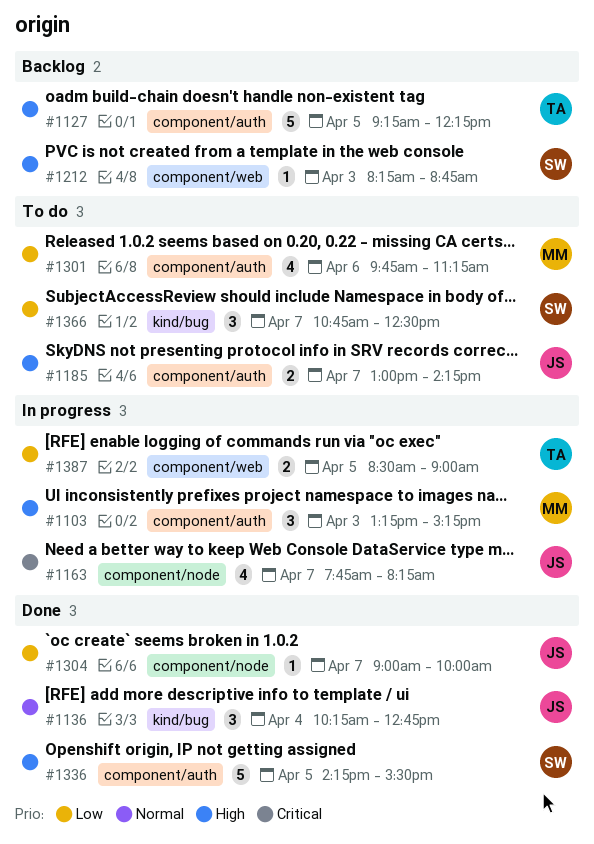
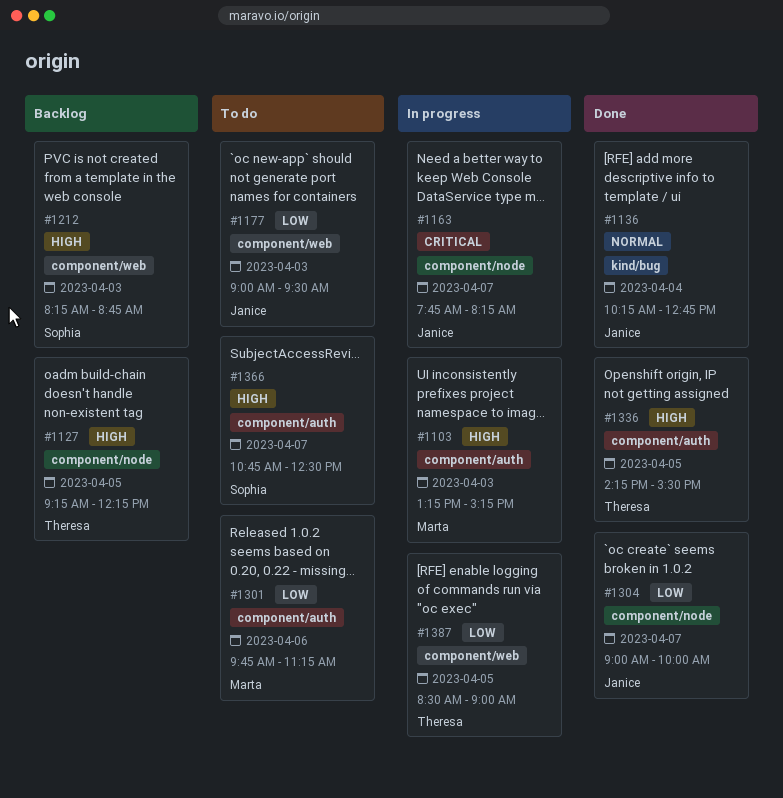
#1127, label: component/auth -> component/node
#1177: none -> present
#1185: present -> none
#1336, owner: Sophia -> Theresa
#1366, priority: Low -> High
#1366, label: kind/bug -> component/auth

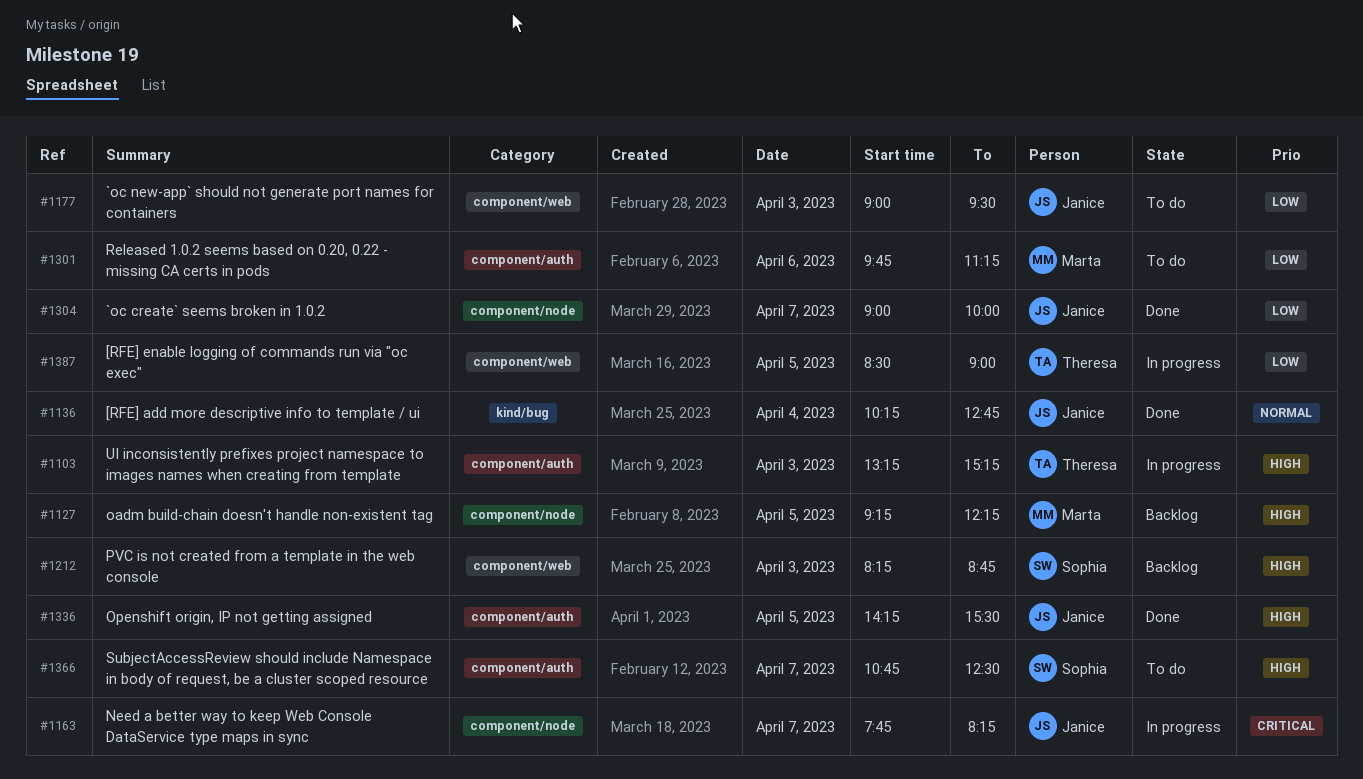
#1103, owner: Marta -> Theresa
#1127, owner: Theresa -> Marta
#1336, owner: Theresa -> Janice

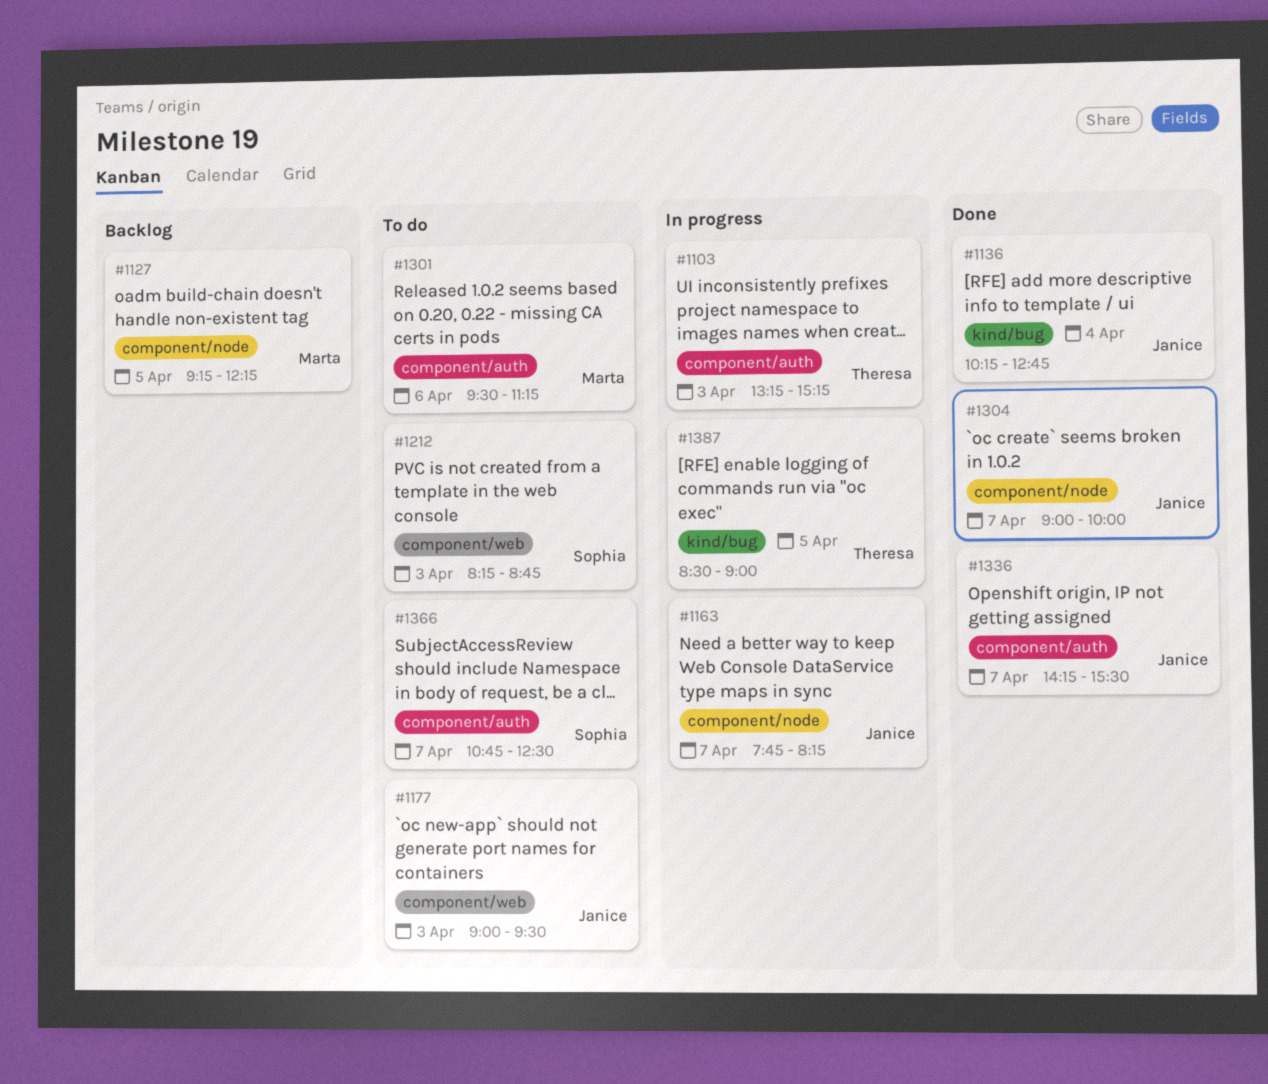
#1212, status: Backlog -> To do
#1301, begins: 09:45 -> 09:30
#1336, day: Apr 5 -> Apr 7
#1387, label: component/web -> kind/bug

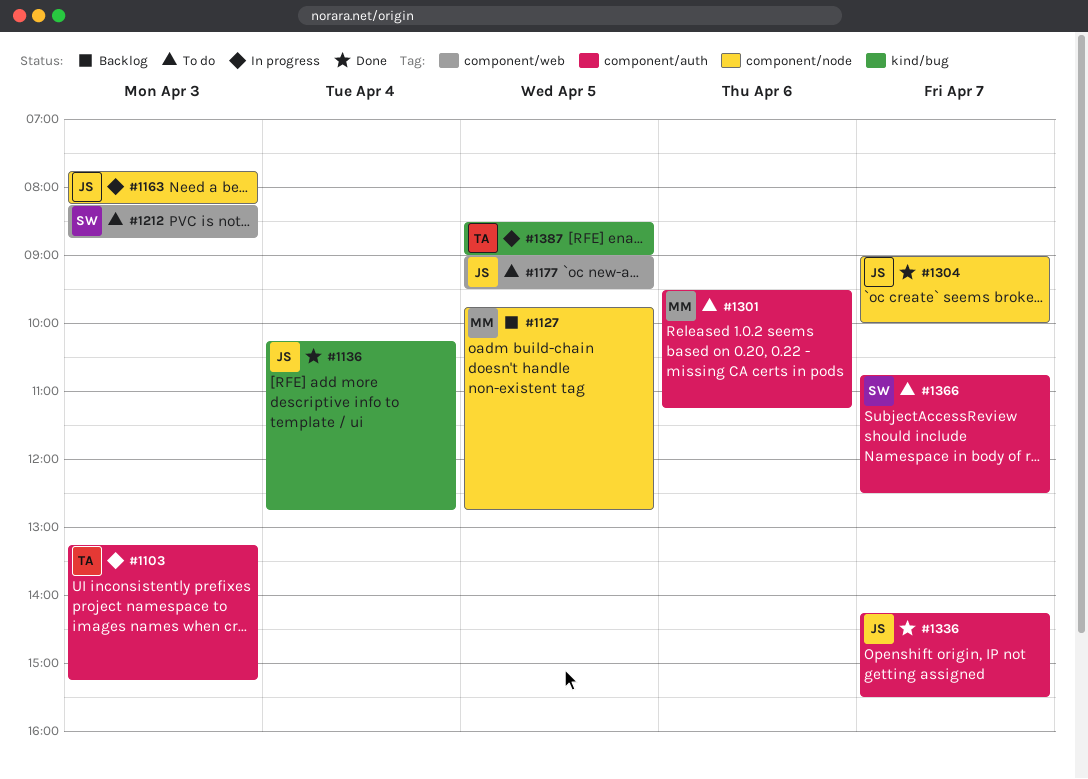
#1127, begins: 09:15 -> 09:45
#1127, ends: 12:15 -> 12:45
#1163, day: Apr 7 -> Apr 3
#1177, day: Apr 3 -> Apr 5

